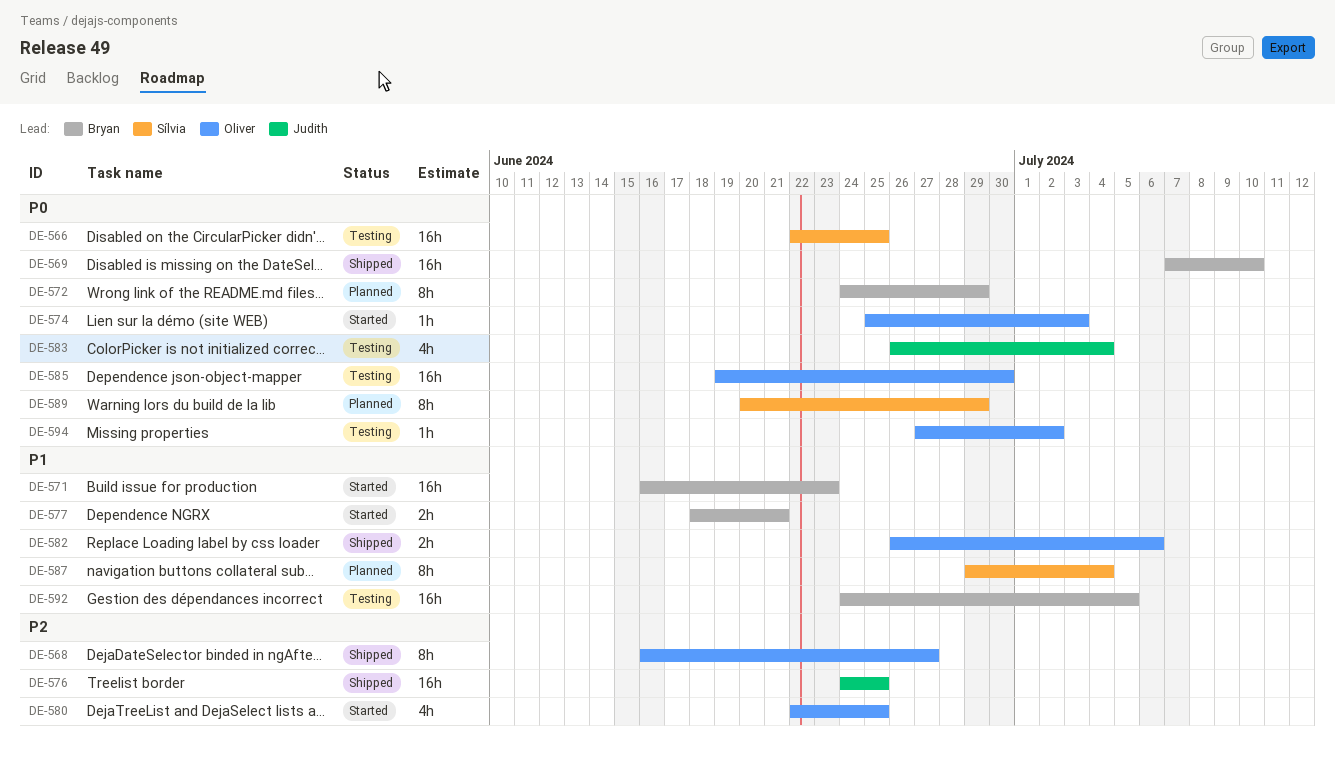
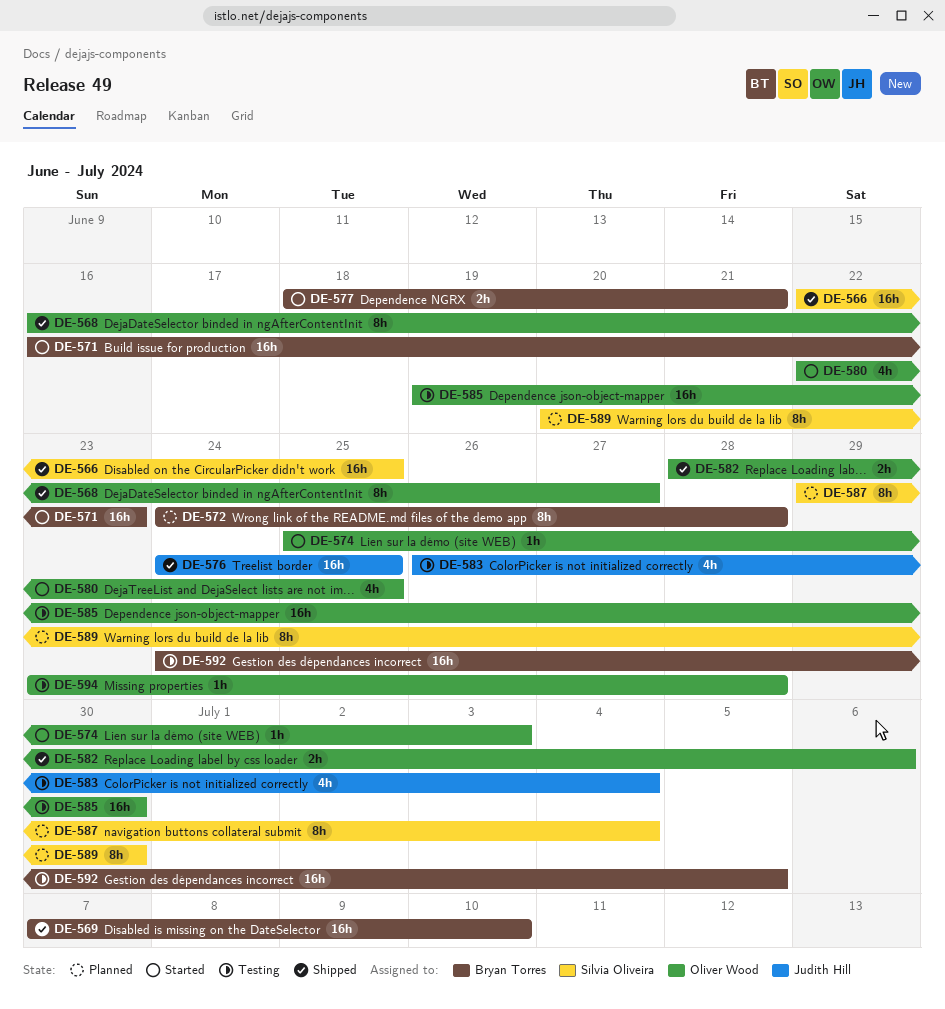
DE-566, status: Testing -> Shipped
DE-572, due: Jun 29 -> Jun 28
DE-582, start: Jun 26 -> Jun 28
DE-589, due: Jun 29 -> Jun 30
DE-594, start: Jun 27 -> Jun 23
DE-594, due: Jul 2 -> Jun 28

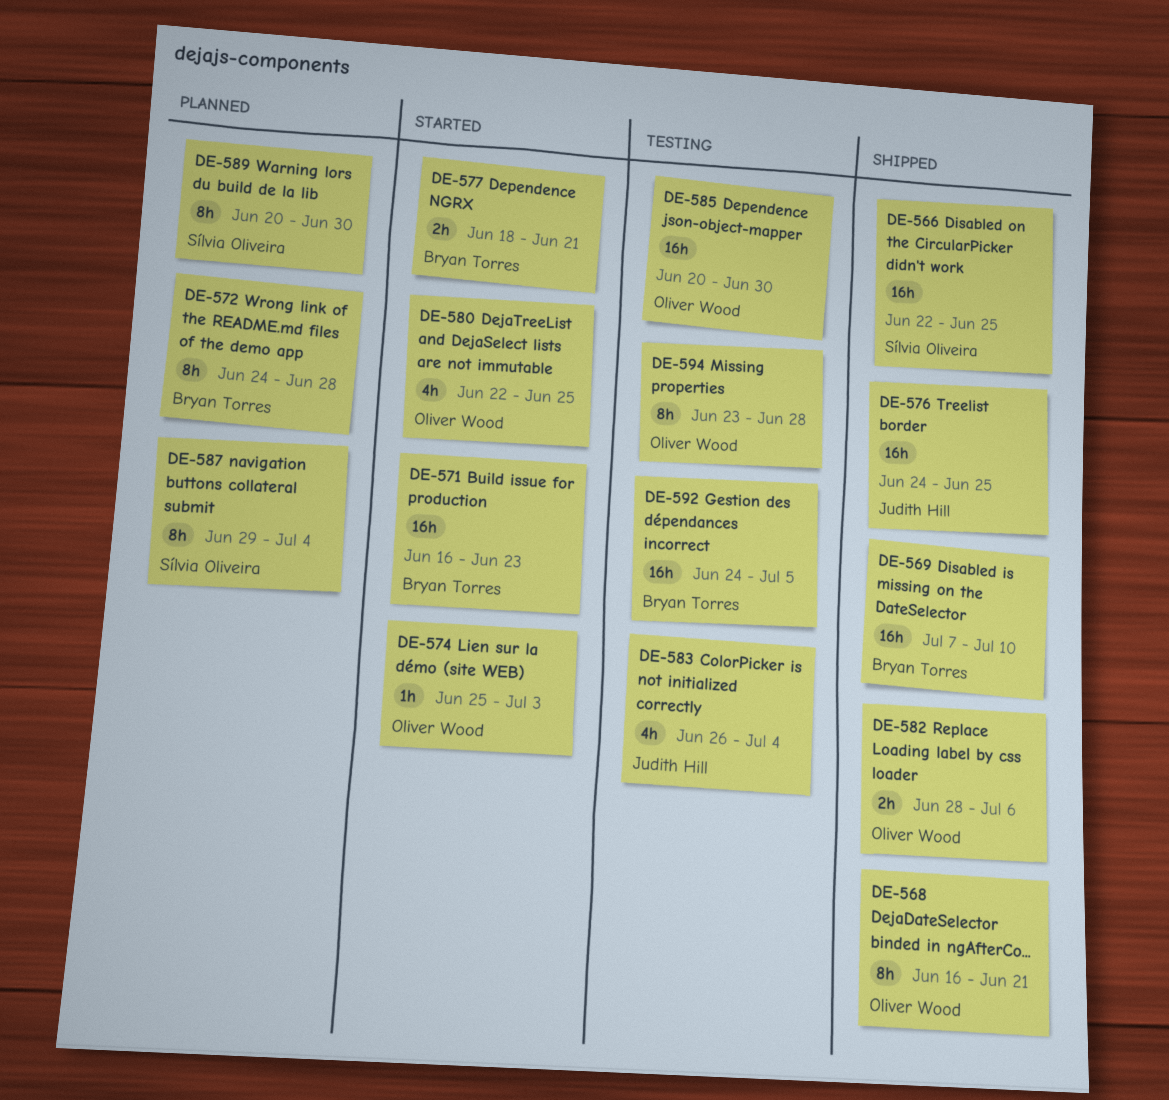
DE-568, due: Jun 27 -> Jun 21
DE-585, start: Jun 19 -> Jun 20
DE-594, estimate: 1h -> 8h

